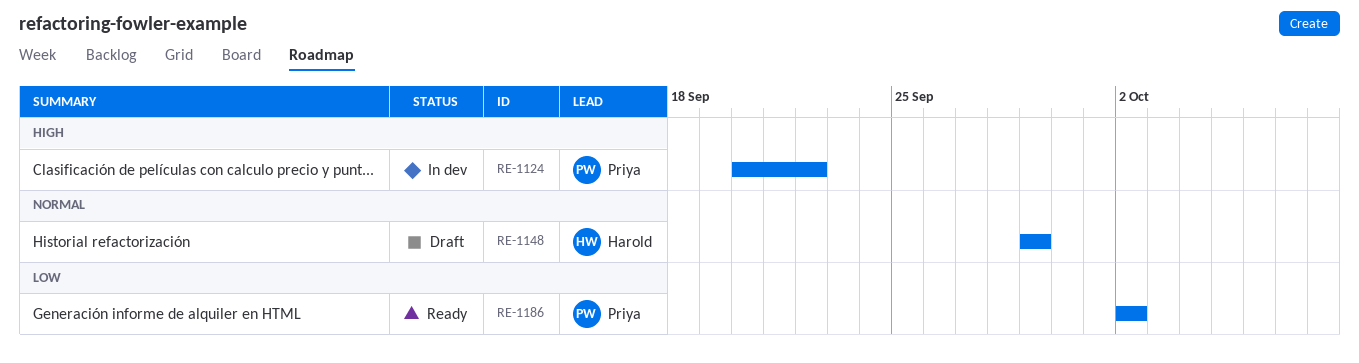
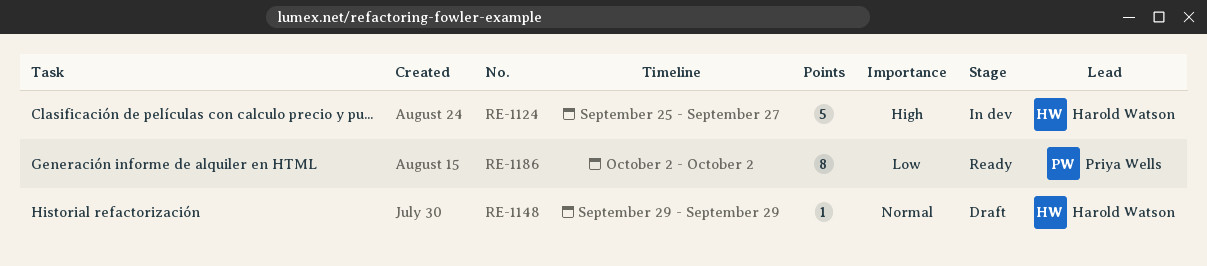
RE-1124, owner: Priya Wells -> Harold Watson
RE-1124, start: Sep 20 -> Sep 25
RE-1124, due: Sep 22 -> Sep 27

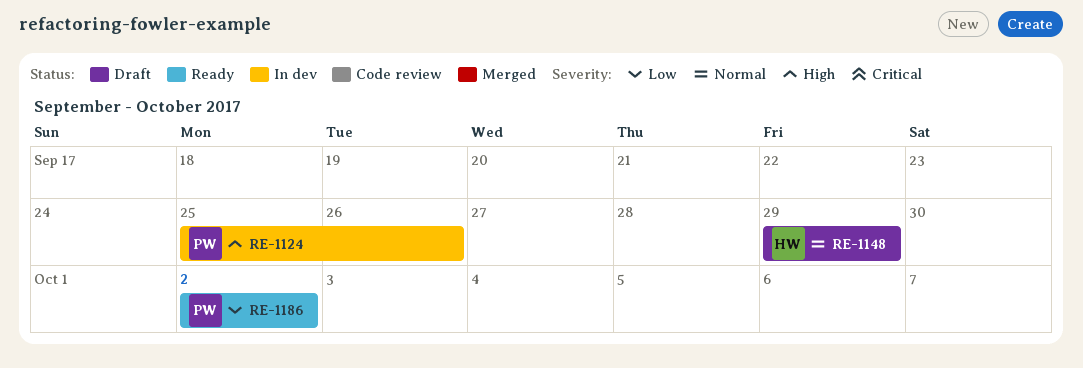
RE-1124, owner: Harold Watson -> Priya Wells
RE-1124, due: Sep 27 -> Sep 26

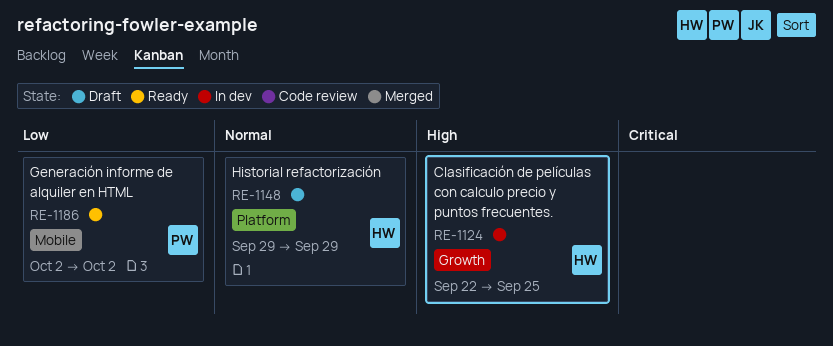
RE-1124, owner: PW -> HW
RE-1124, start: Sep 25 -> Sep 22
RE-1124, due: Sep 26 -> Sep 25

